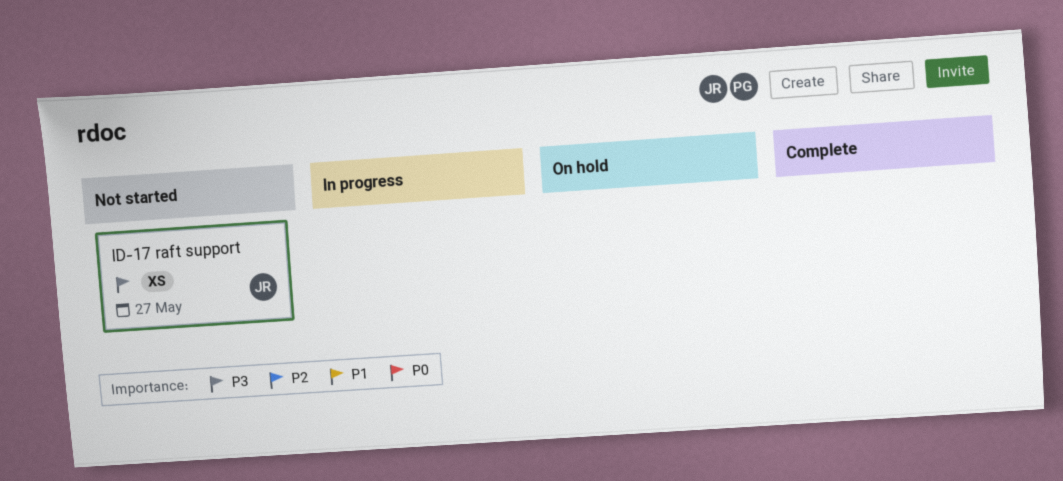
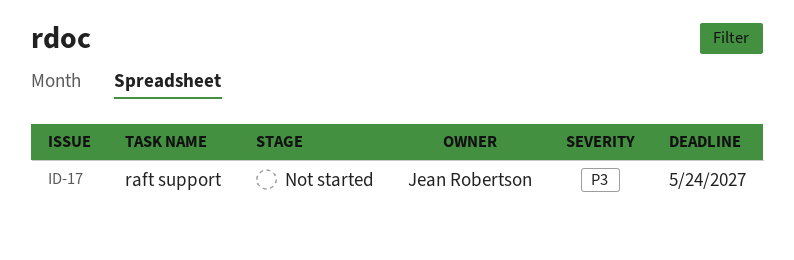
ID-17, due: May 27 -> May 24

